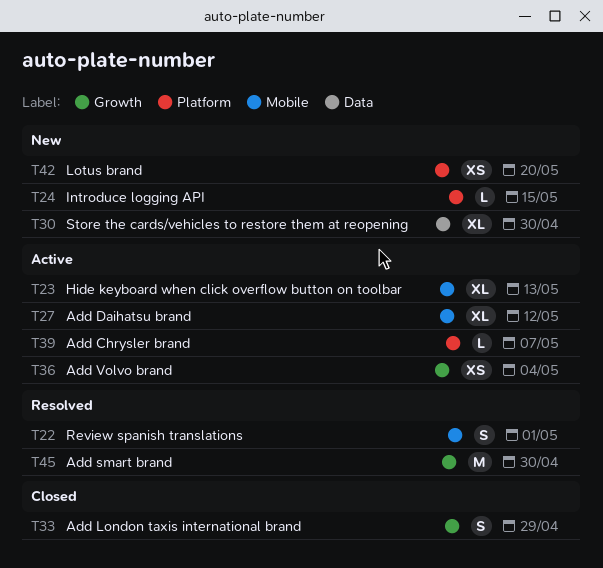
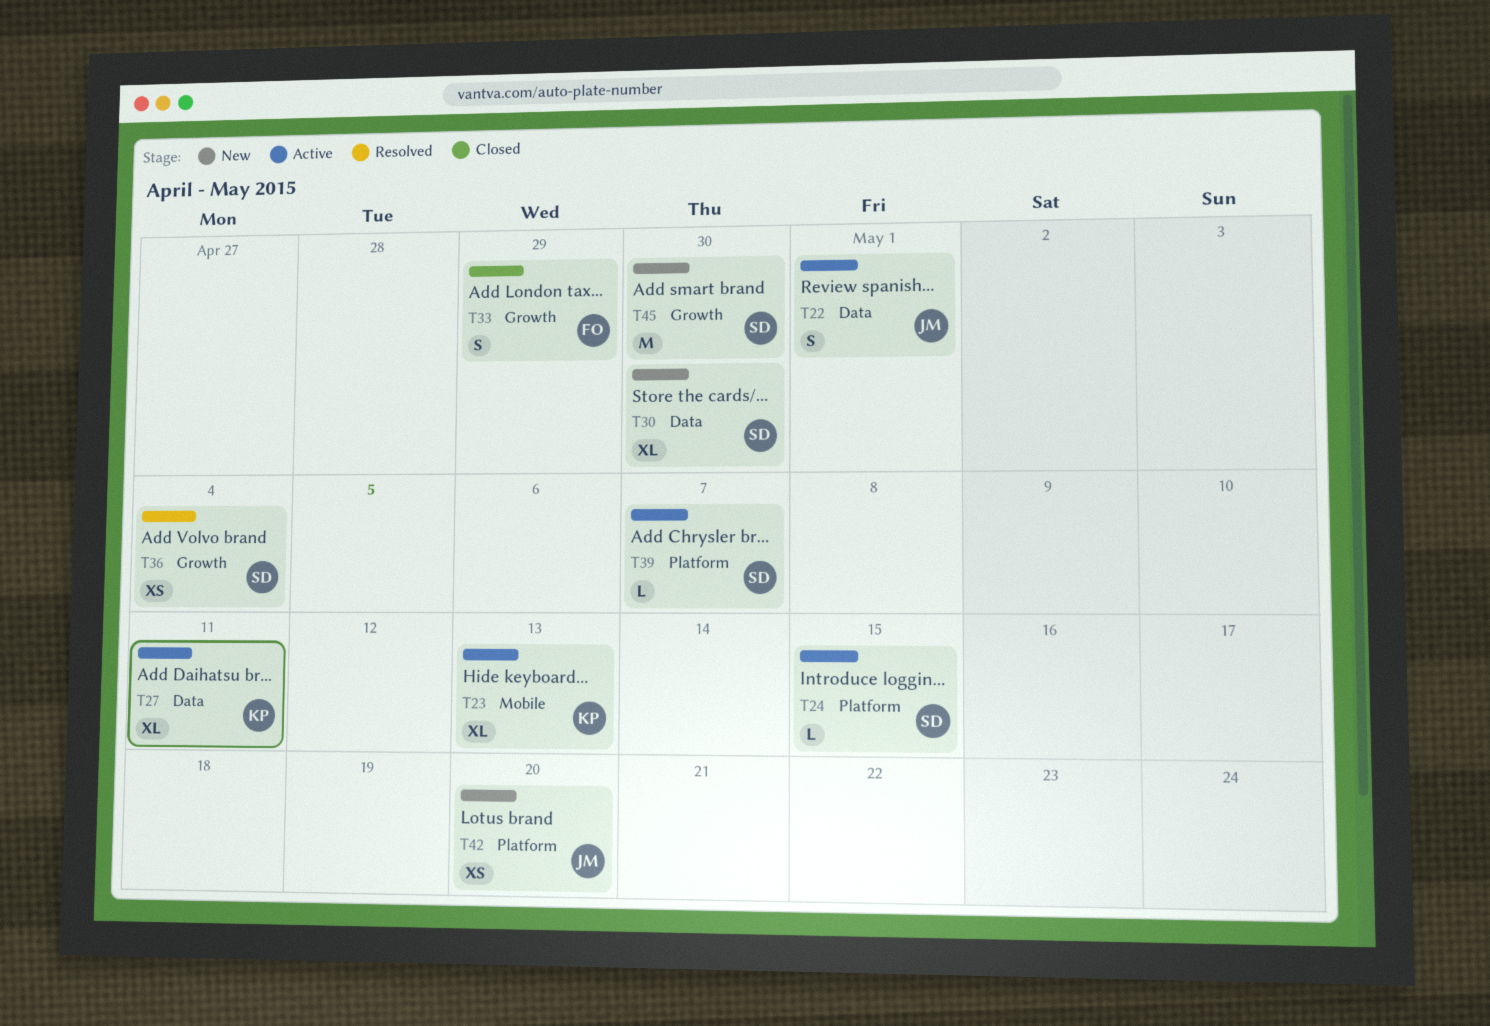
T22, status: Resolved -> Active
T22, label: Mobile -> Data
T24, status: New -> Active
T27, label: Mobile -> Data
T27, due: May 12 -> May 11
T36, status: Active -> Resolved
T45, status: Resolved -> New

